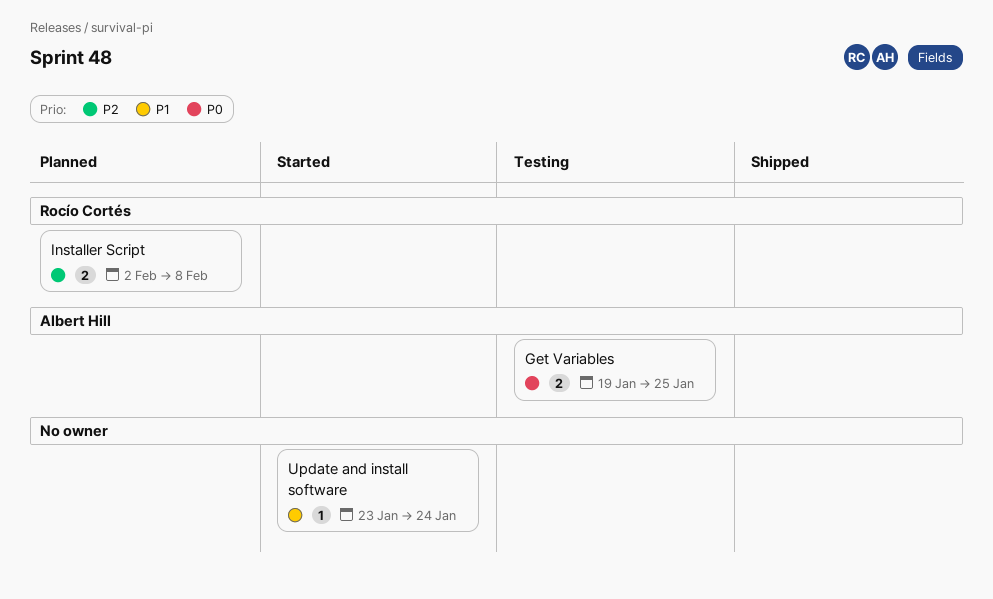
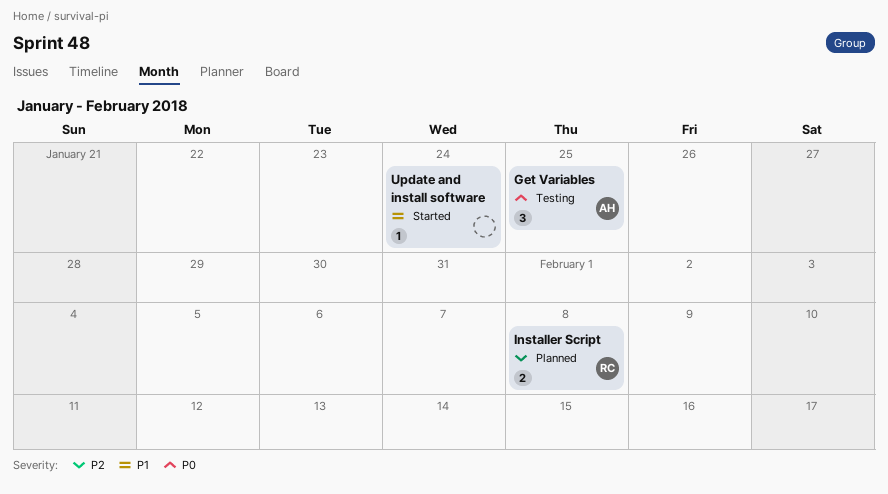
Get Variables, estimate: 2 -> 3

